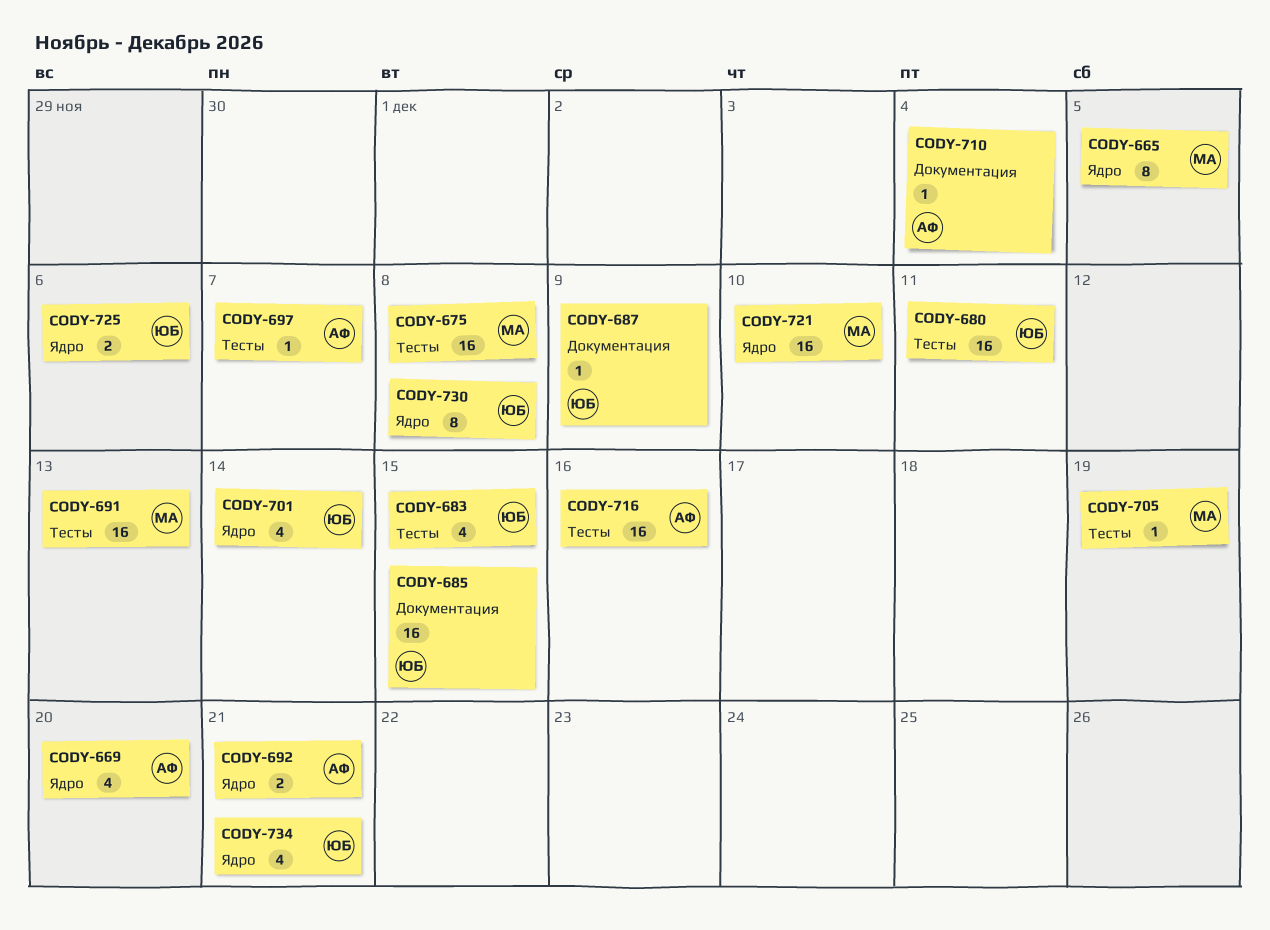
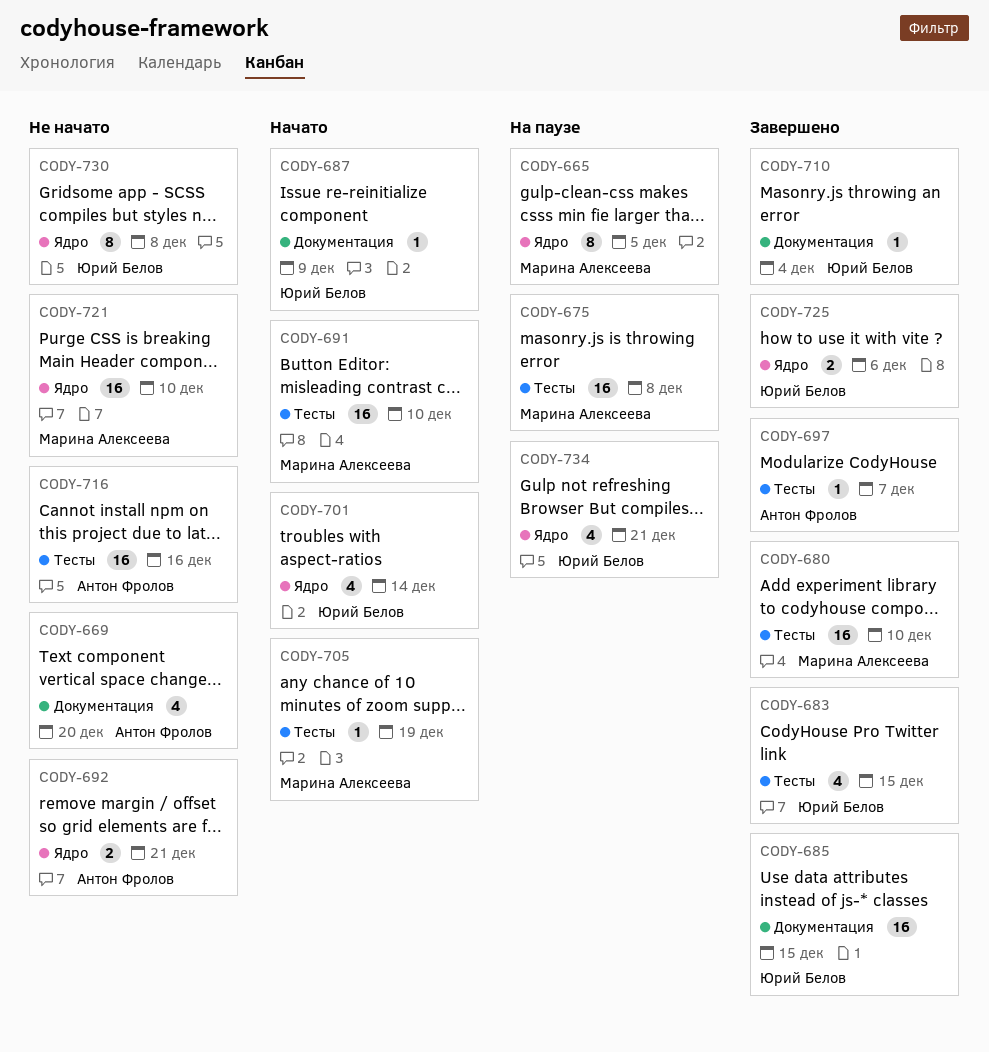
CODY-669, label: Ядро -> Документация
CODY-680, owner: Юрий Белов -> Марина Алексеева
CODY-680, due: Dec 11 -> Dec 10
CODY-691, due: Dec 13 -> Dec 10
CODY-710, owner: Антон Фролов -> Юрий Белов

